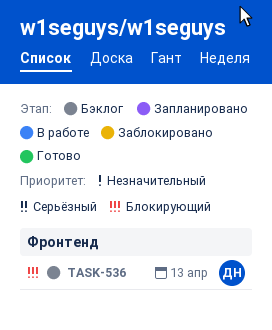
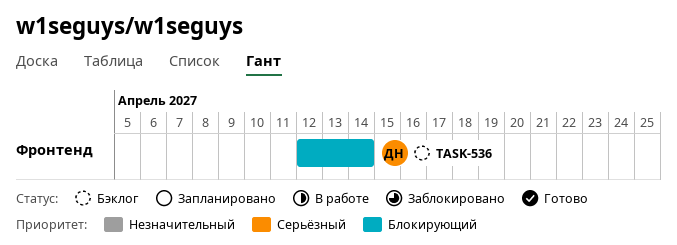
TASK-536, due: Apr 13 -> Apr 14

